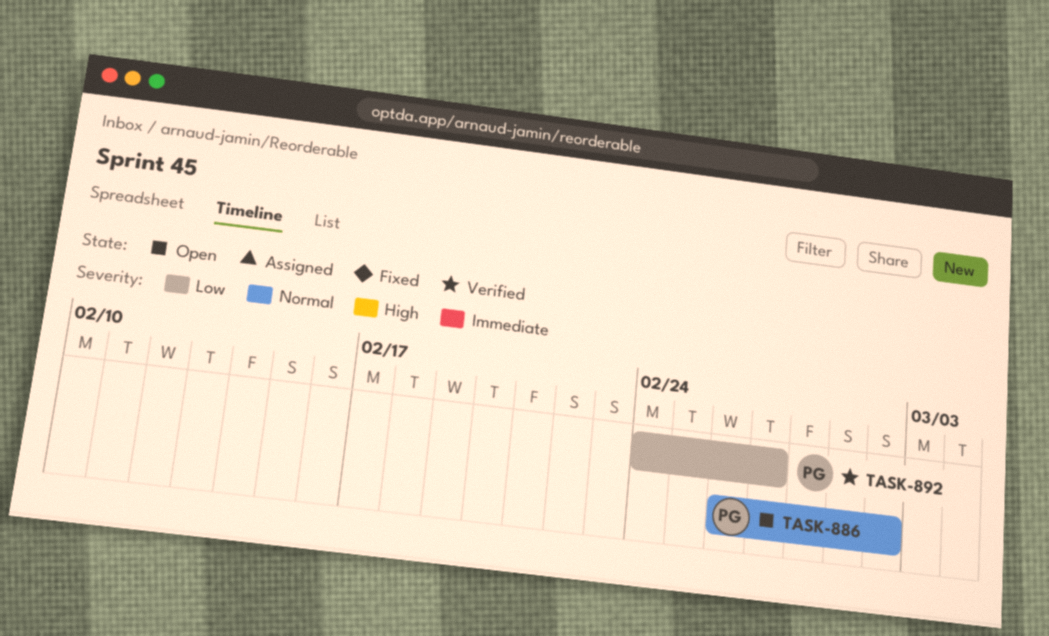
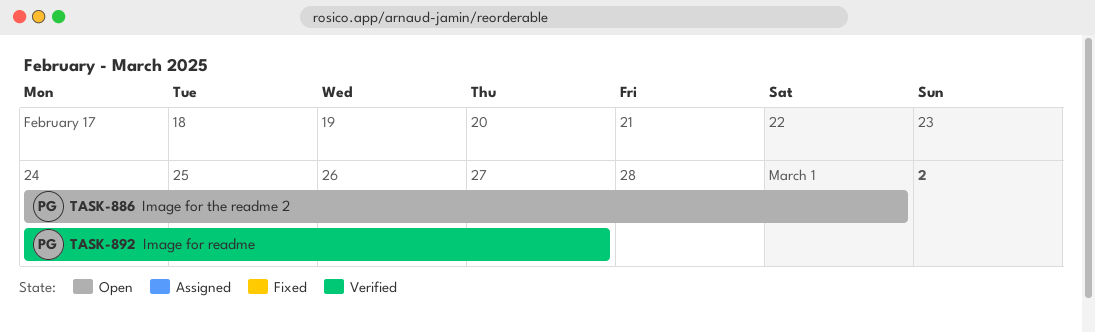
TASK-886, start: Feb 26 -> Feb 24
TASK-886, due: Mar 2 -> Mar 1

